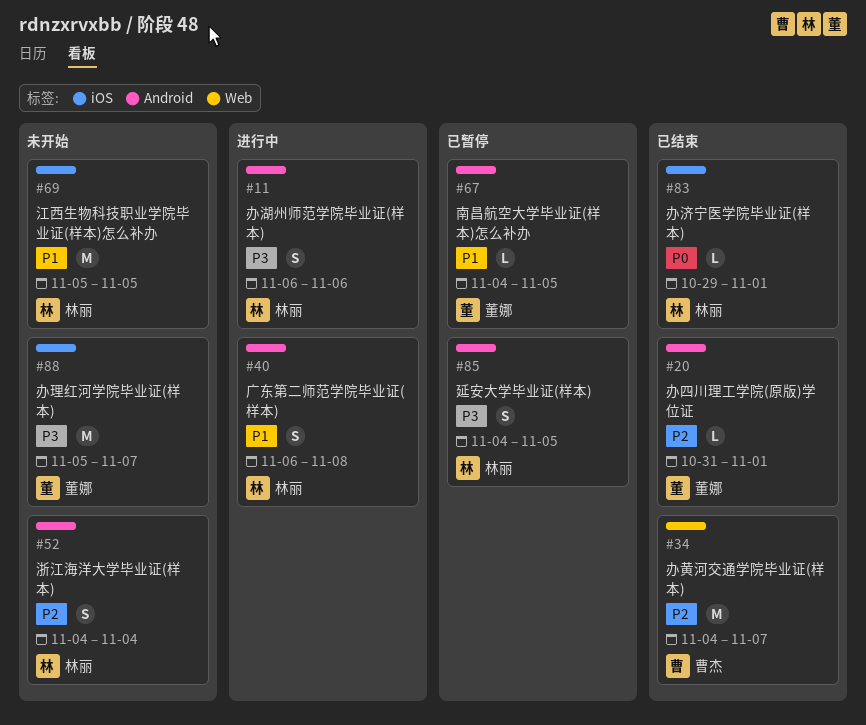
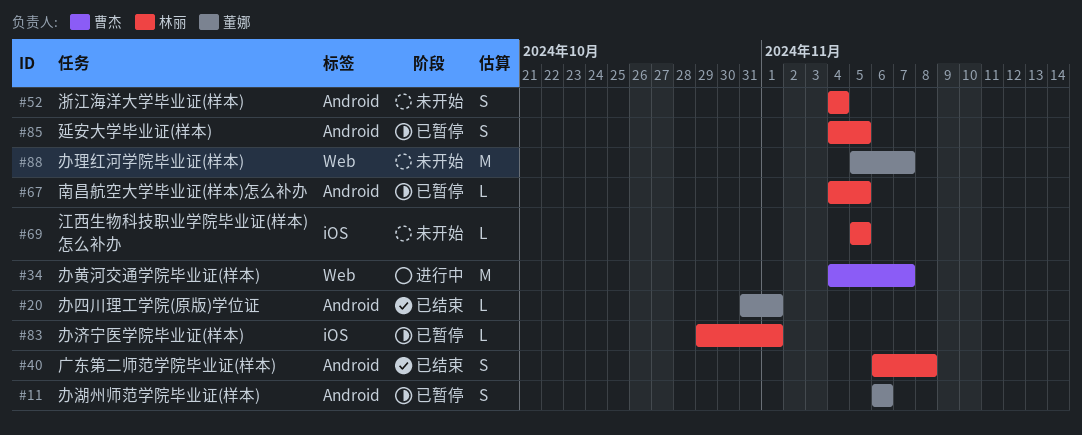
#11, status: 进行中 -> 已暂停
#11, owner: 林丽 -> 董娜
#34, status: 已结束 -> 进行中
#40, status: 进行中 -> 已结束
#67, owner: 董娜 -> 林丽
#69, estimate: M -> L
#83, status: 已结束 -> 已暂停
#88, label: iOS -> Web

